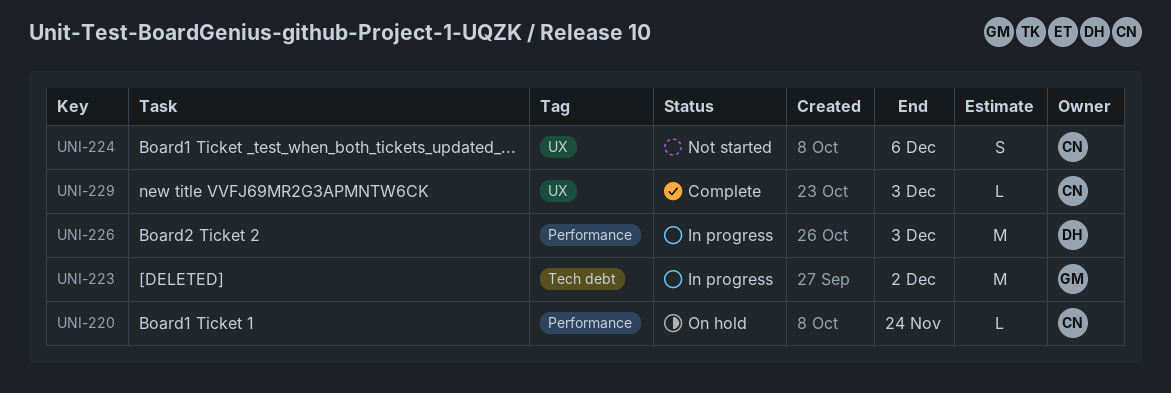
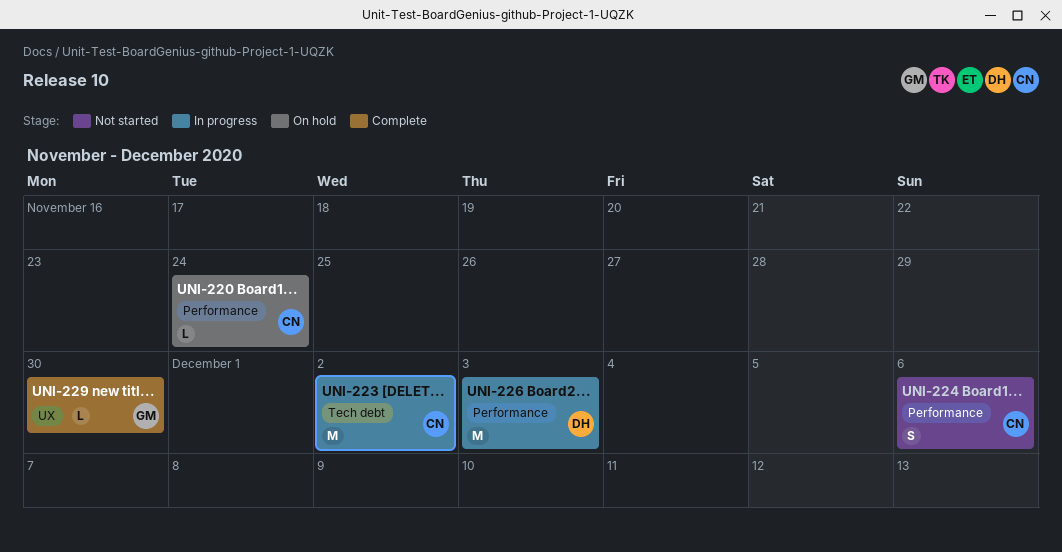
UNI-223, owner: GM -> CN
UNI-224, label: UX -> Performance
UNI-229, owner: CN -> GM
UNI-229, due: Dec 3 -> Nov 30

